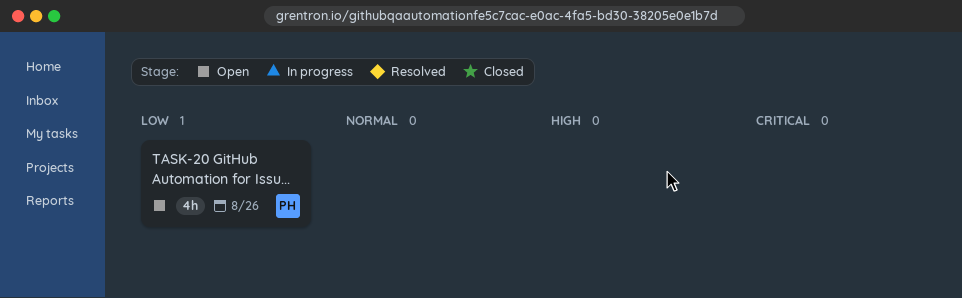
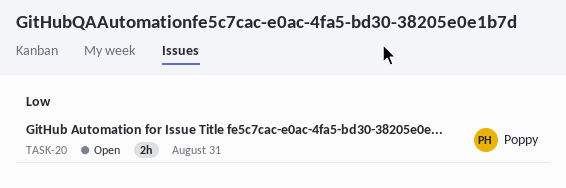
TASK-20, estimate: 4h -> 2h
TASK-20, due: Aug 26 -> Aug 31

